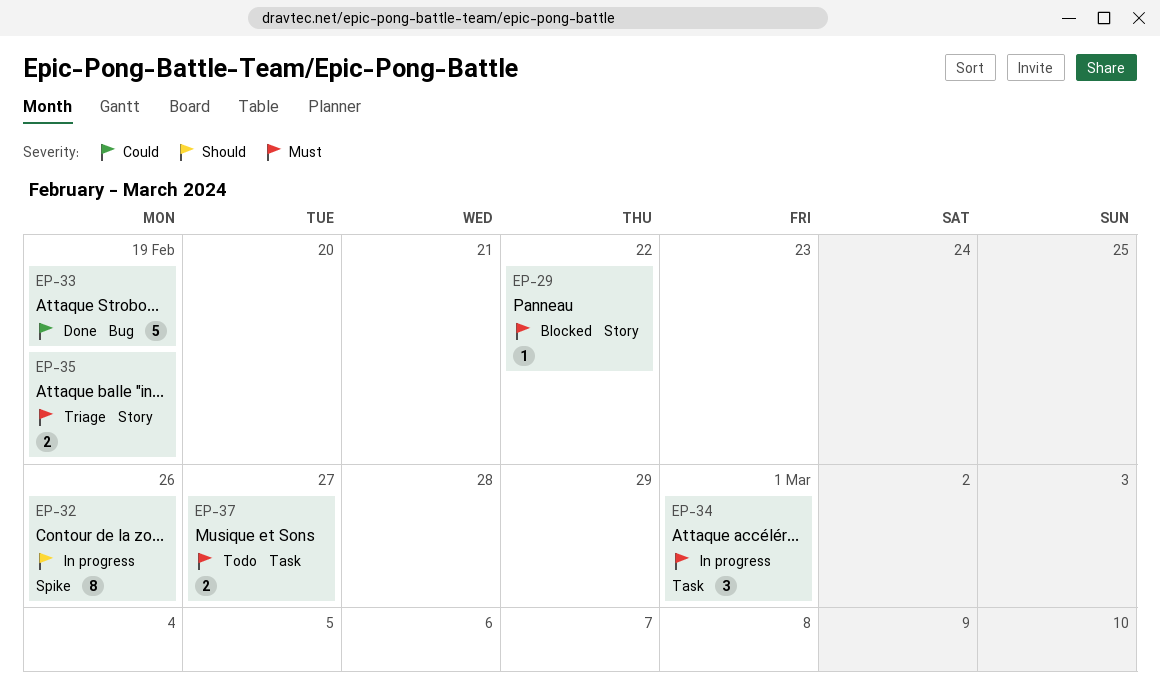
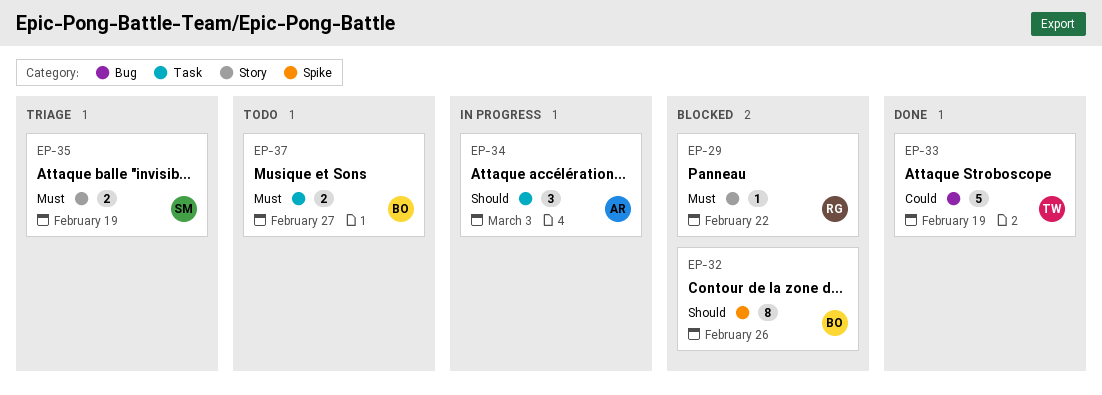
EP-32, status: In progress -> Blocked
EP-34, priority: Must -> Should
EP-34, due: Mar 1 -> Mar 3

